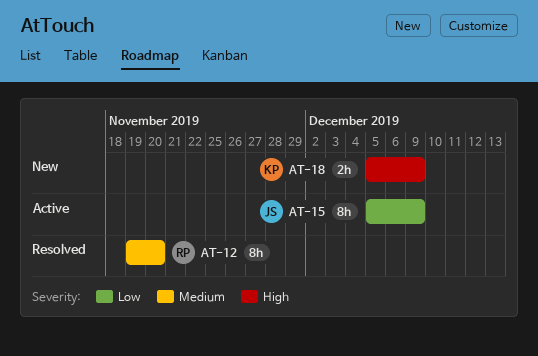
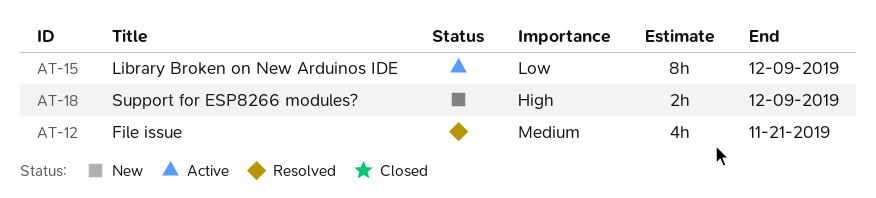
AT-12, estimate: 8h -> 4h
AT-12, due: Nov 20 -> Nov 21

